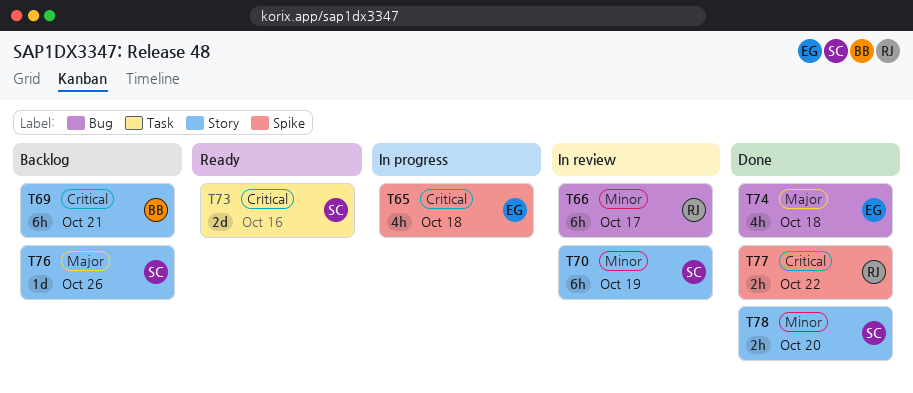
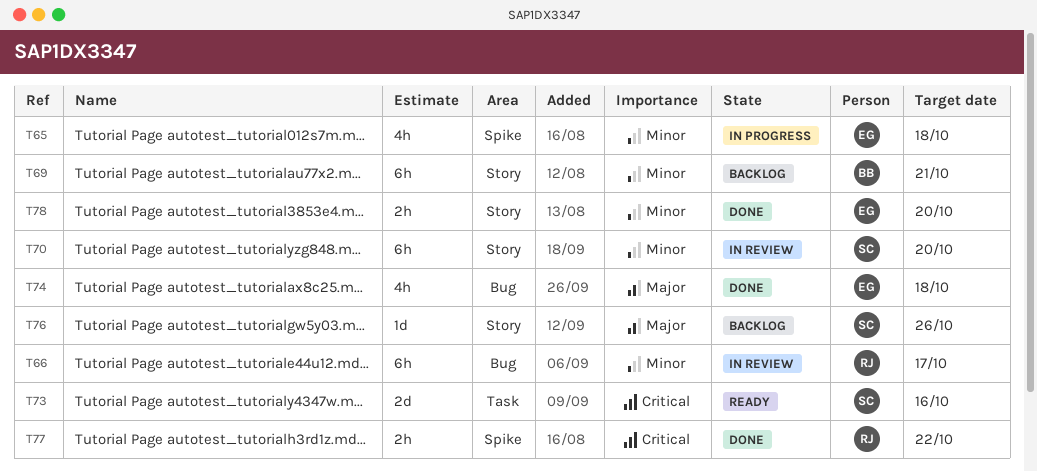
T65, priority: Critical -> Minor
T69, priority: Critical -> Minor
T70, due: Oct 19 -> Oct 20
T78, owner: SC -> EG

